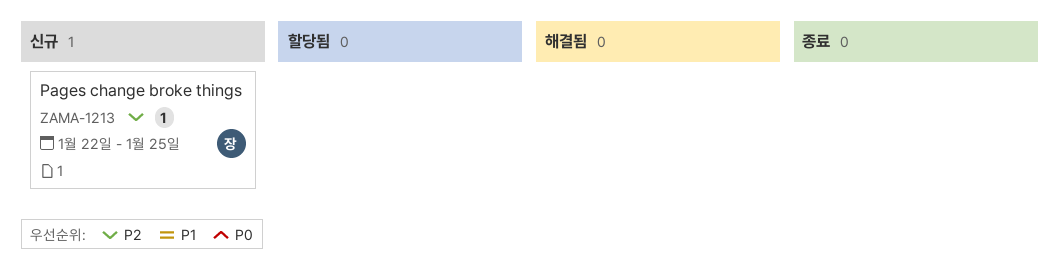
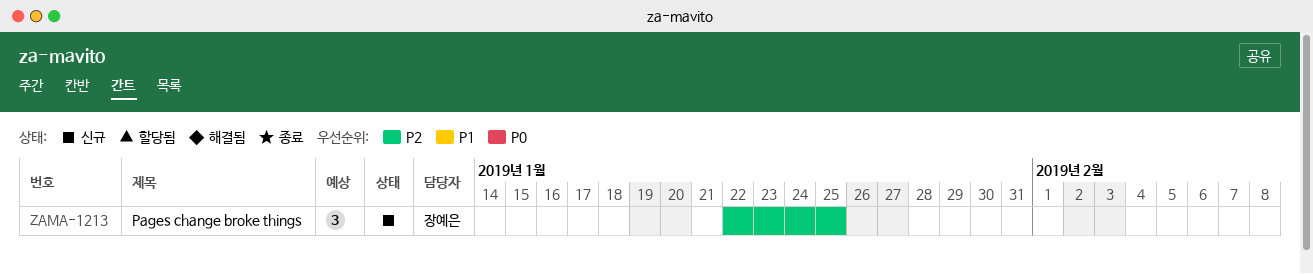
ZAMA-1213, estimate: 1 -> 3

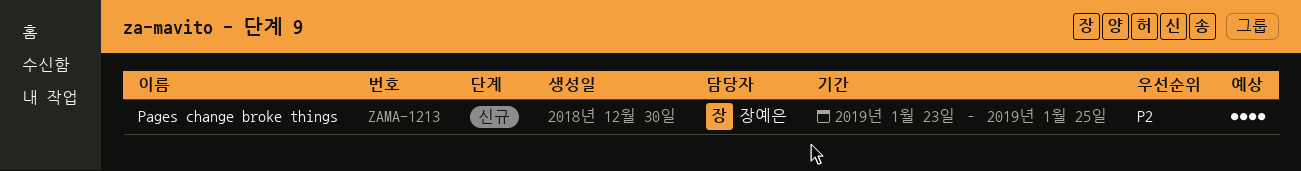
ZAMA-1213, estimate: 3 -> 4
ZAMA-1213, start: Jan 22 -> Jan 23

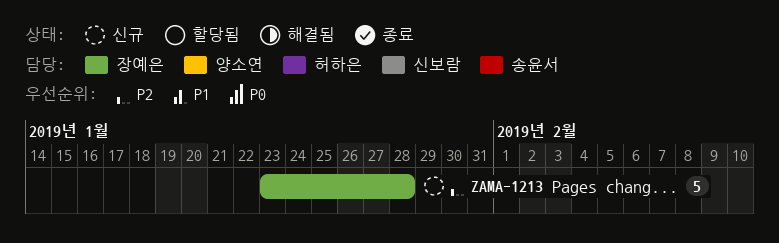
ZAMA-1213, estimate: 4 -> 5
ZAMA-1213, due: Jan 25 -> Jan 28

